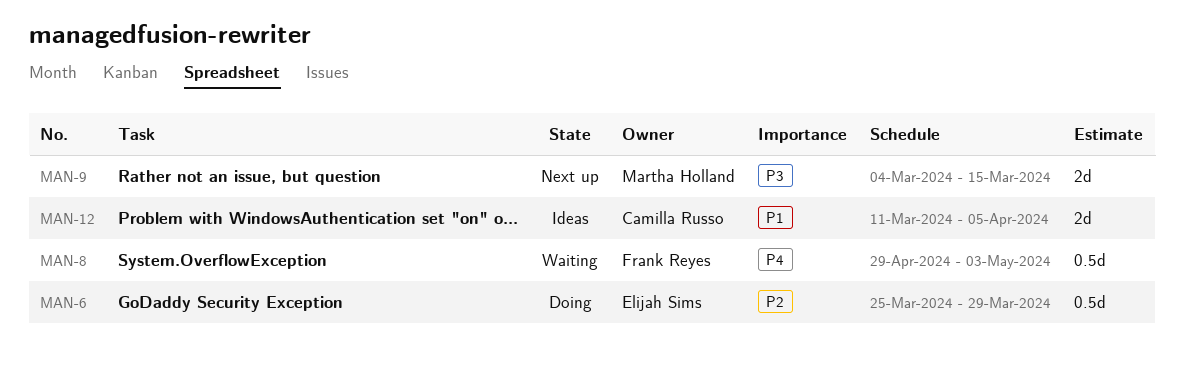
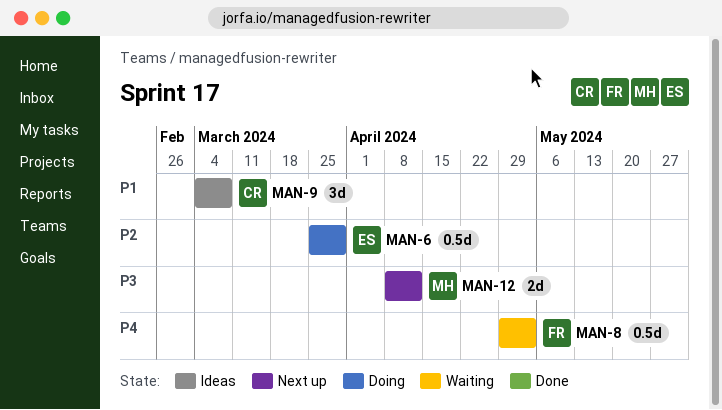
MAN-9, status: Next up -> Ideas
MAN-9, owner: Martha Holland -> Camilla Russo
MAN-9, priority: P3 -> P1
MAN-9, estimate: 2d -> 3d
MAN-9, due: Mar 15 -> Mar 8
MAN-12, status: Ideas -> Next up
MAN-12, owner: Camilla Russo -> Martha Holland
MAN-12, priority: P1 -> P3
MAN-12, start: Mar 11 -> Apr 8
MAN-12, due: Apr 5 -> Apr 12

